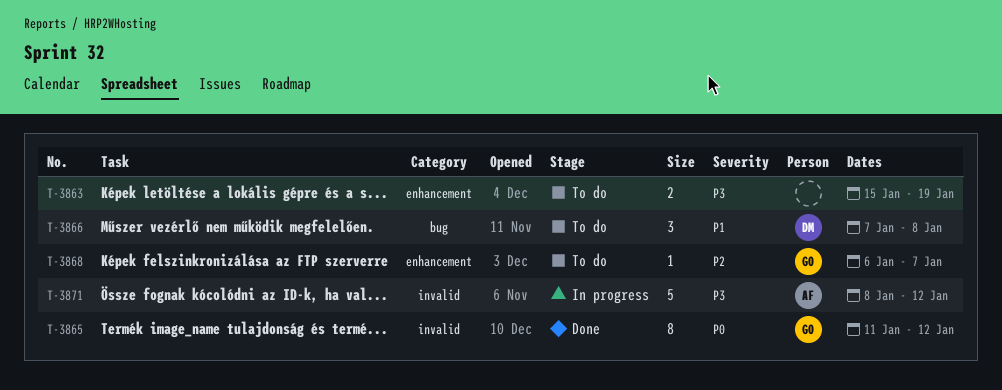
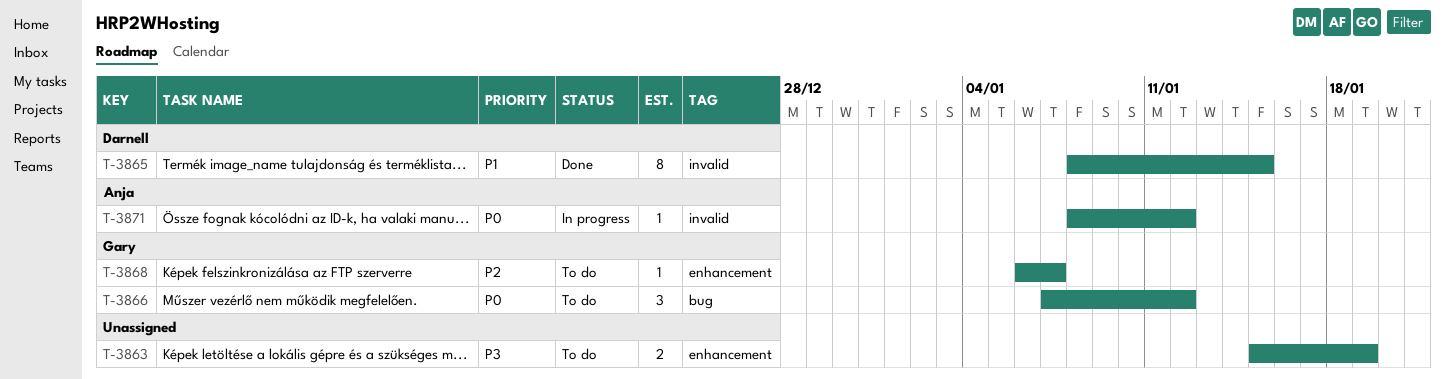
T-3865, owner: Gary -> Darnell
T-3865, priority: P0 -> P1
T-3865, start: Jan 11 -> Jan 8
T-3865, due: Jan 12 -> Jan 15
T-3866, owner: Darnell -> Gary
T-3866, priority: P1 -> P0
T-3866, due: Jan 8 -> Jan 12
T-3871, priority: P3 -> P0
T-3871, estimate: 5 -> 1

